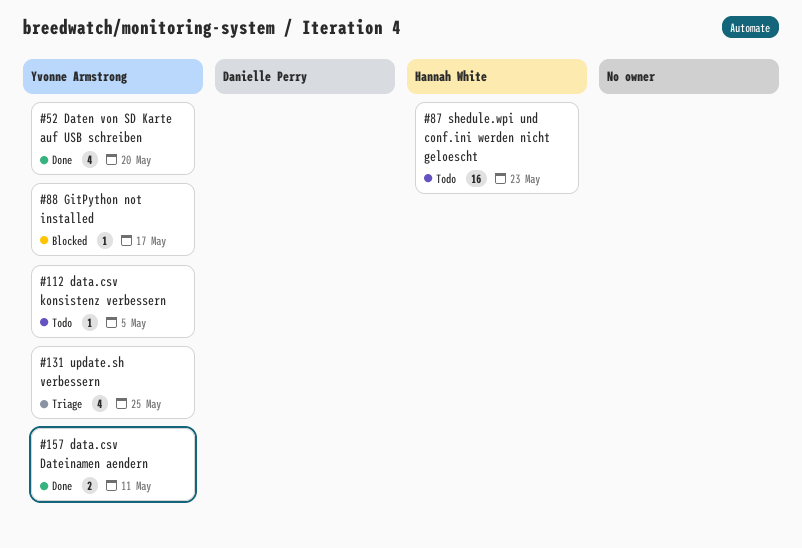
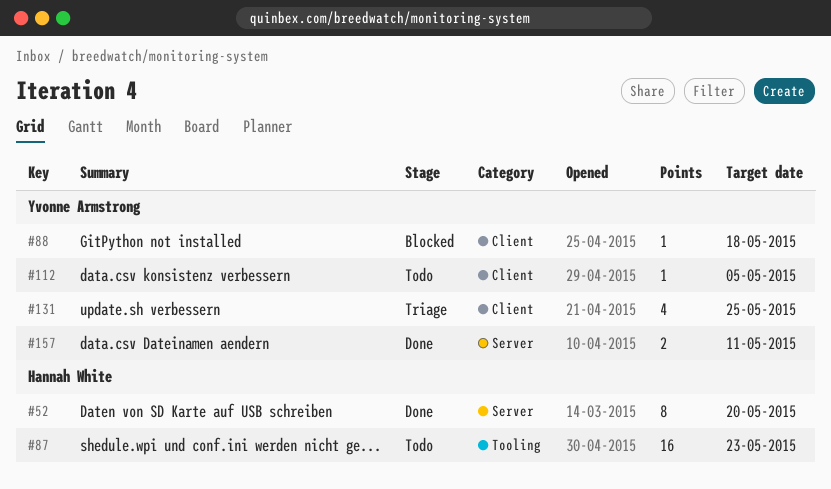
#52, owner: Yvonne Armstrong -> Hannah White
#52, estimate: 4 -> 8
#88, due: May 17 -> May 18

